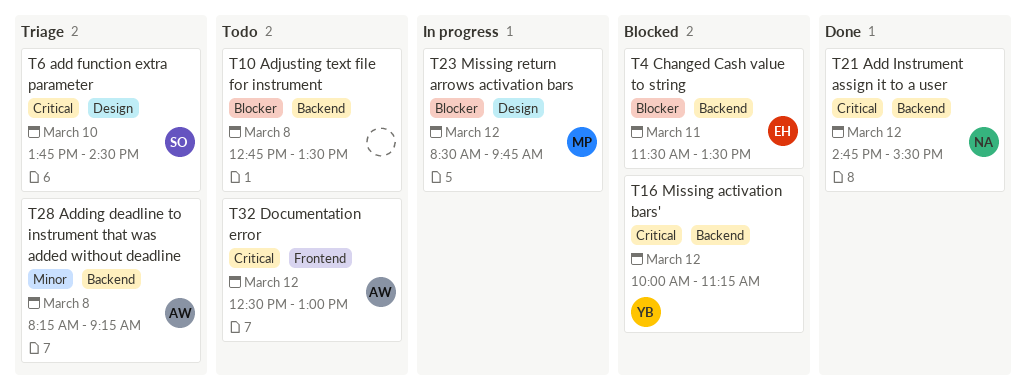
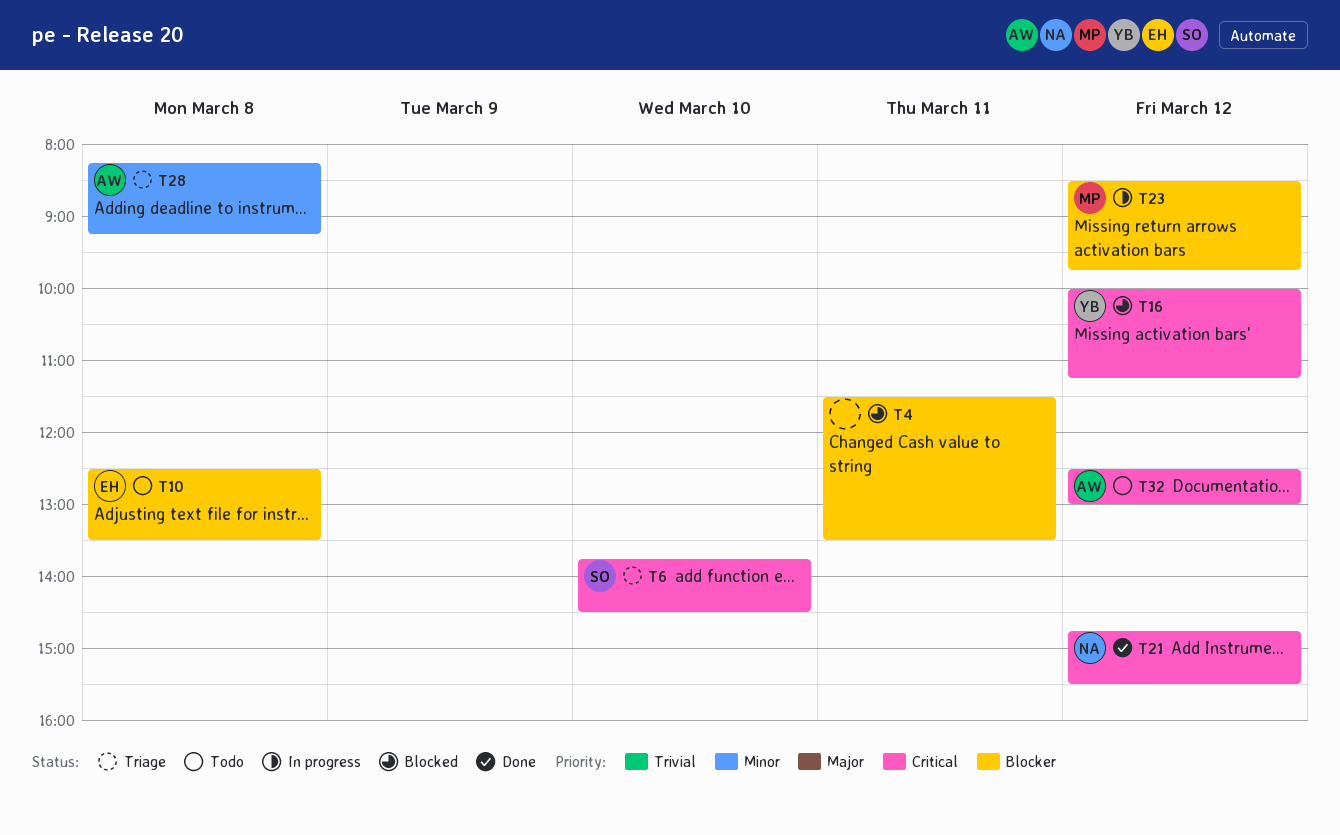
T4, owner: EH -> none
T10, owner: none -> EH
T10, begins: 12:45 -> 12:30

